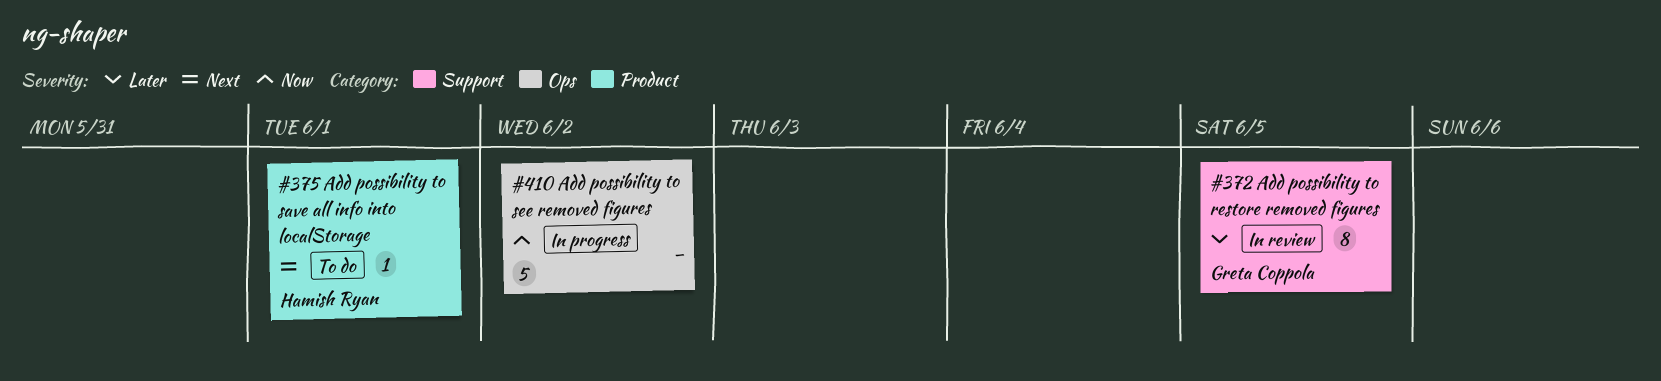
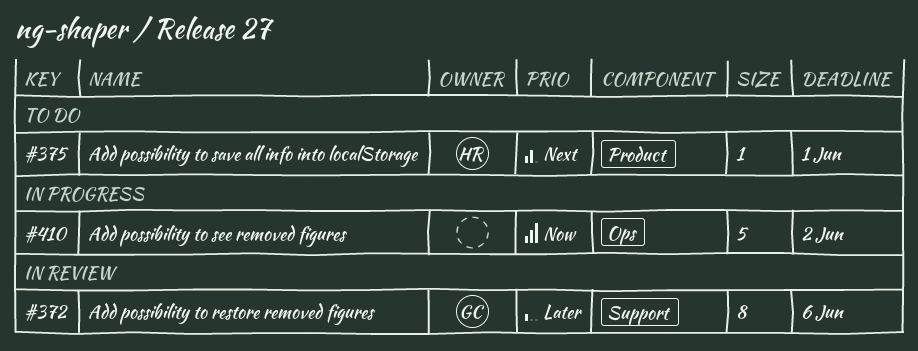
#372, due: Jun 5 -> Jun 6

